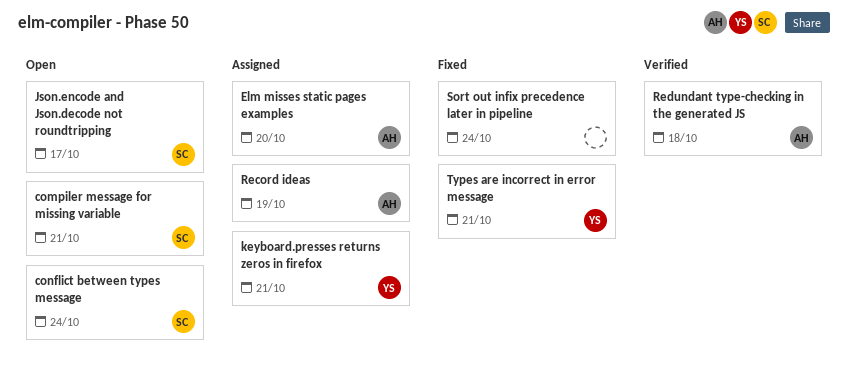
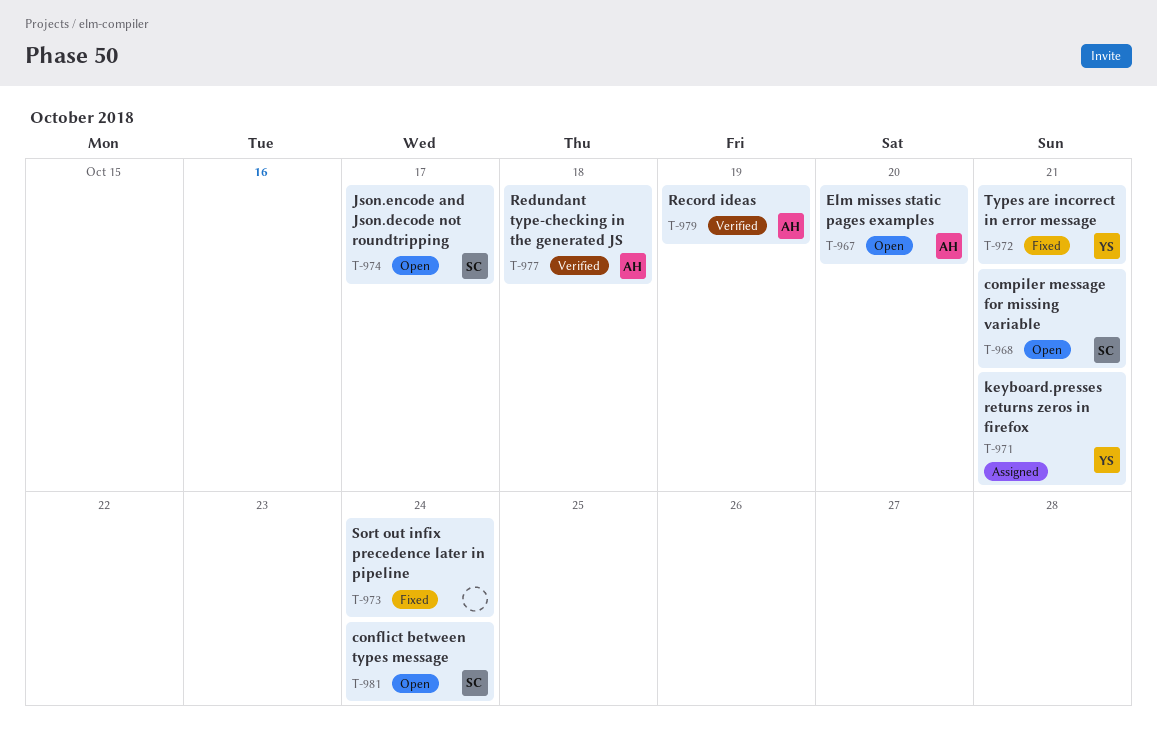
Elm misses static pages examples, status: Assigned -> Open
Record ideas, status: Assigned -> Verified

